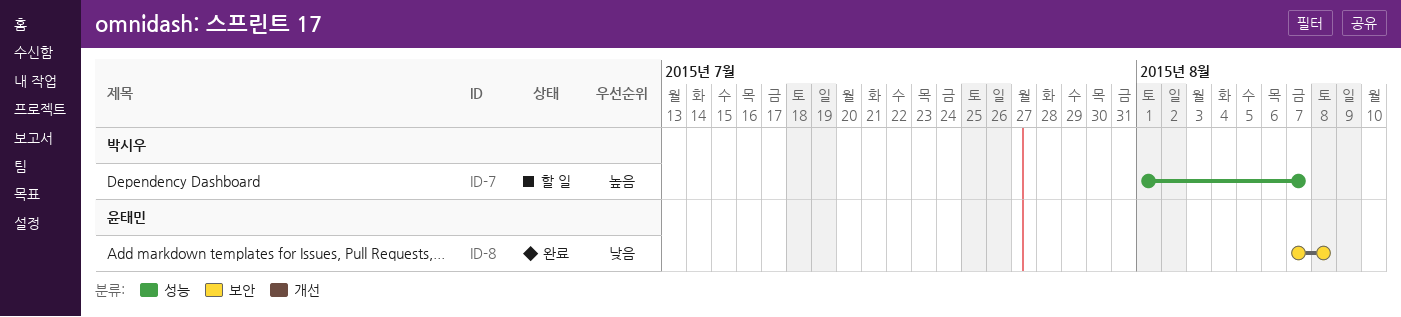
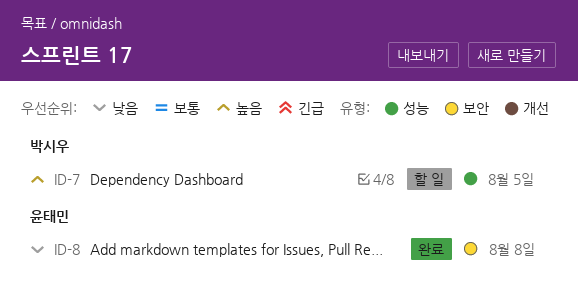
ID-7, due: Aug 7 -> Aug 5

